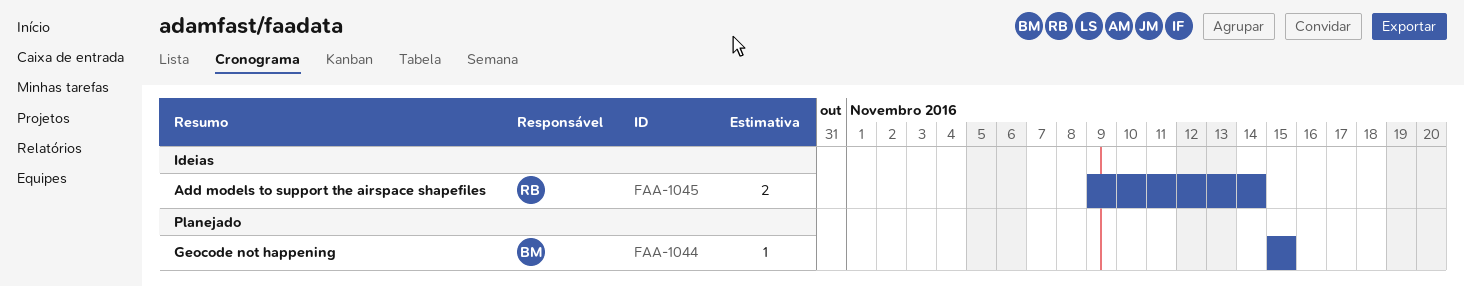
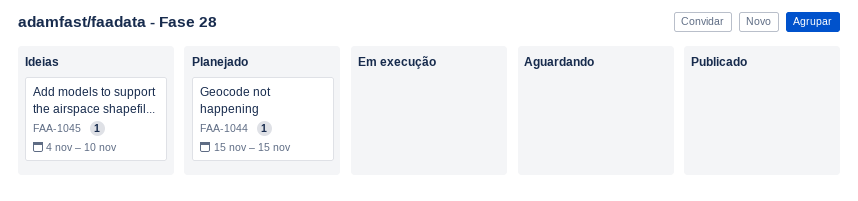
FAA-1045, estimate: 2 -> 1
FAA-1045, start: Nov 9 -> Nov 4
FAA-1045, due: Nov 14 -> Nov 10

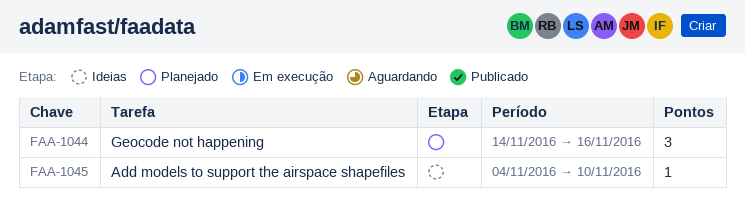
FAA-1044, estimate: 1 -> 3
FAA-1044, start: Nov 15 -> Nov 14
FAA-1044, due: Nov 15 -> Nov 16

